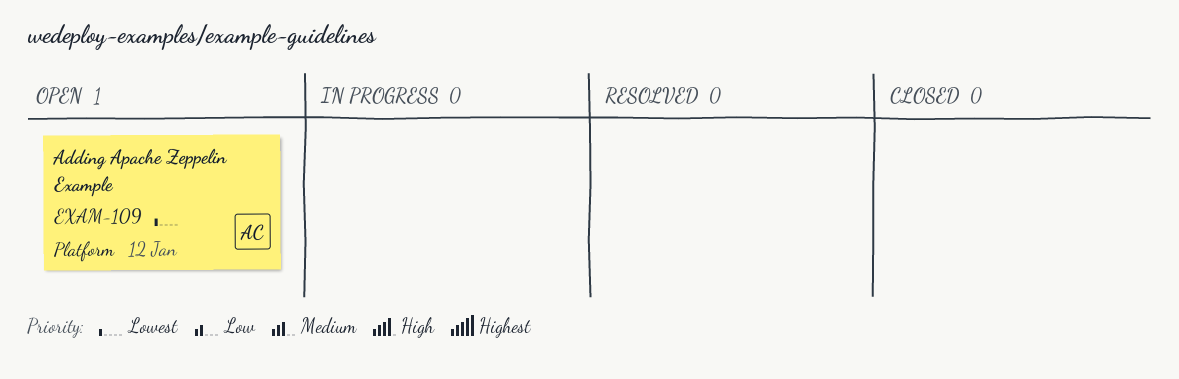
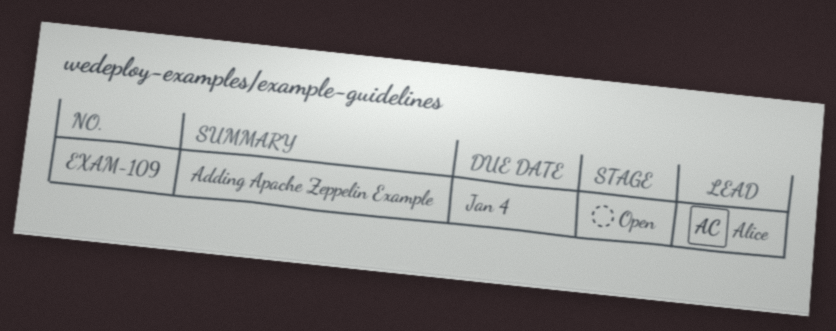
EXAM-109, due: Jan 12 -> Jan 4

